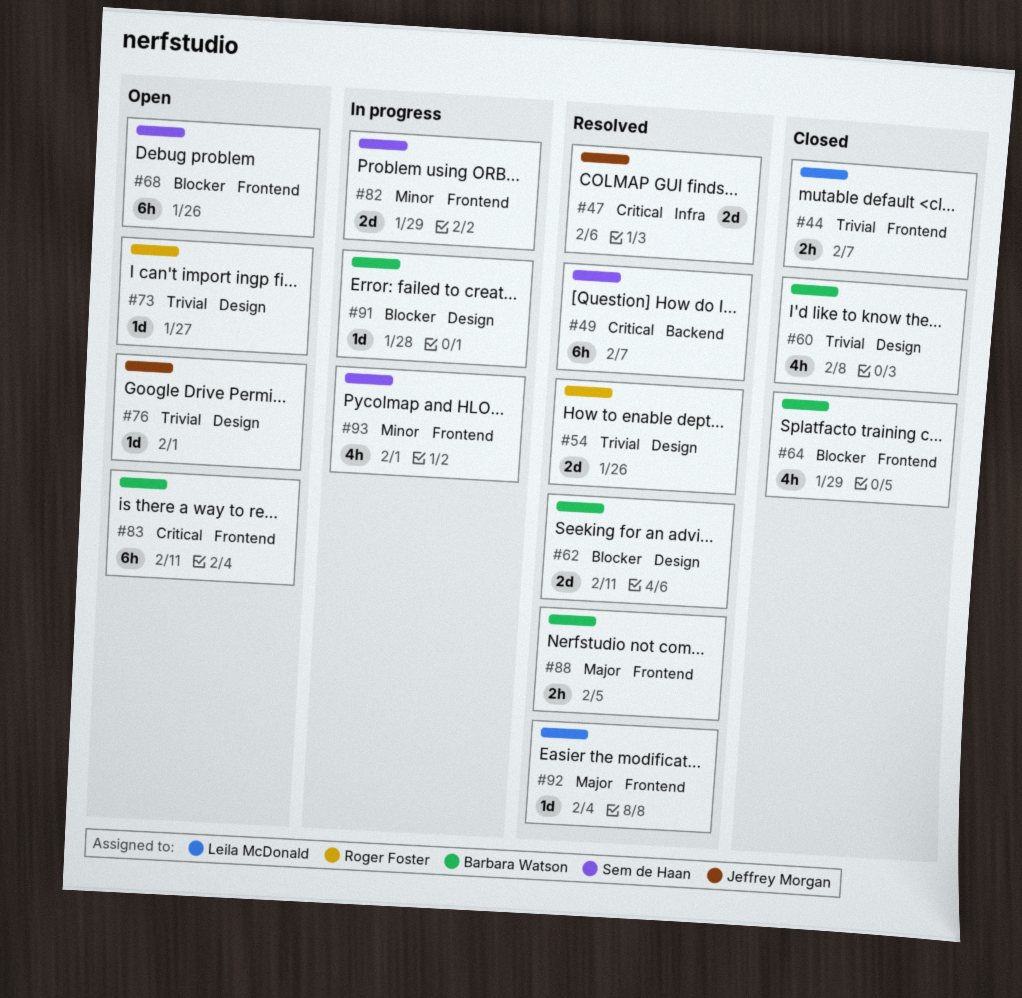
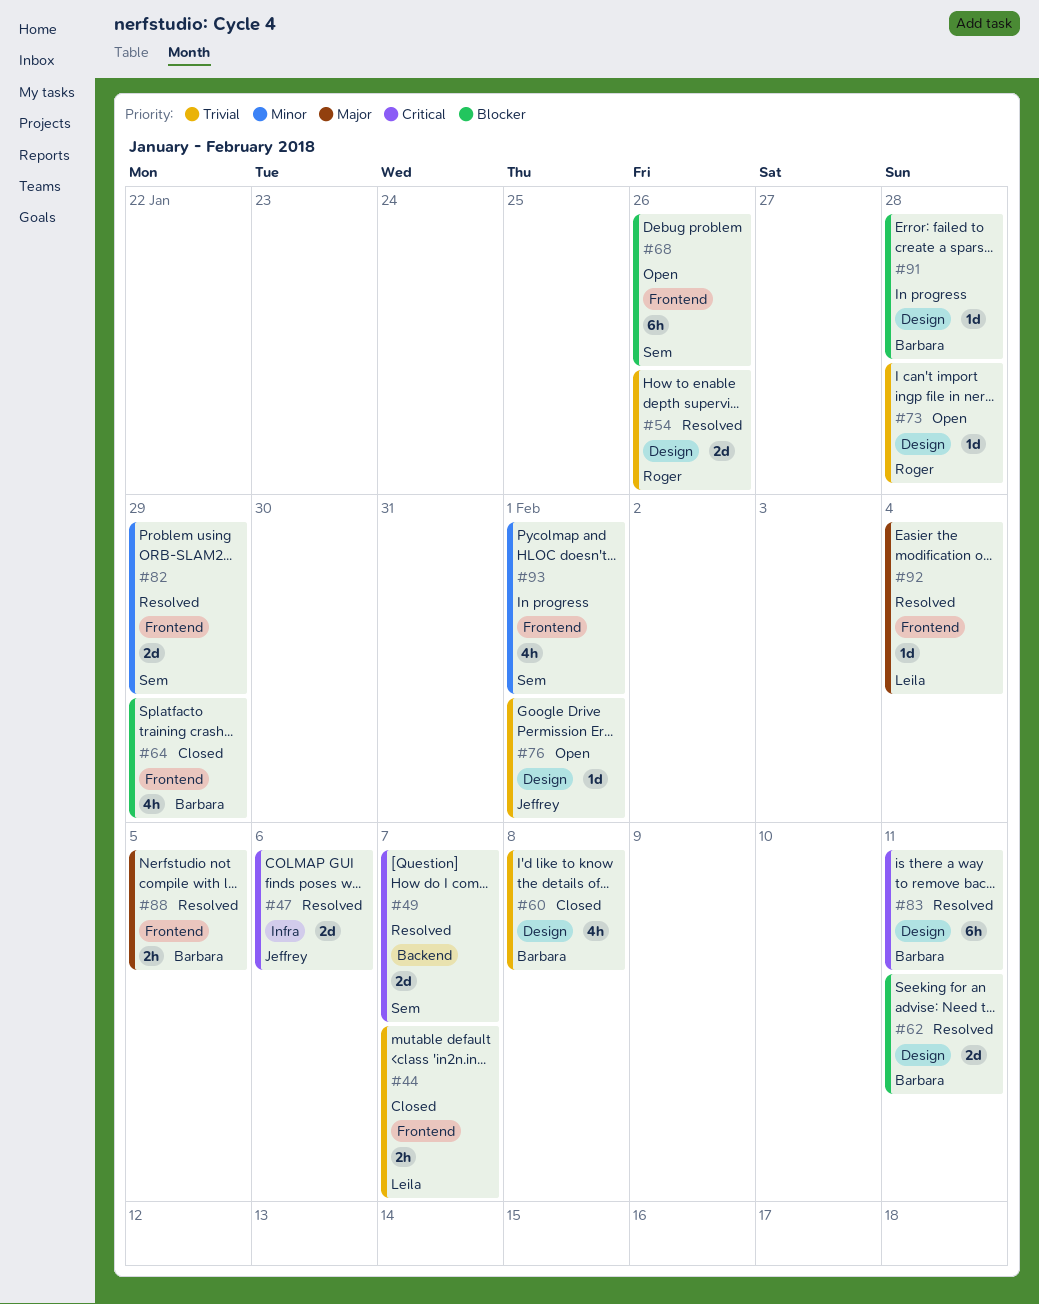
#49, estimate: 6h -> 2d
#73, due: Jan 27 -> Jan 28
#82, status: In progress -> Resolved
#83, status: Open -> Resolved
#83, label: Frontend -> Design

